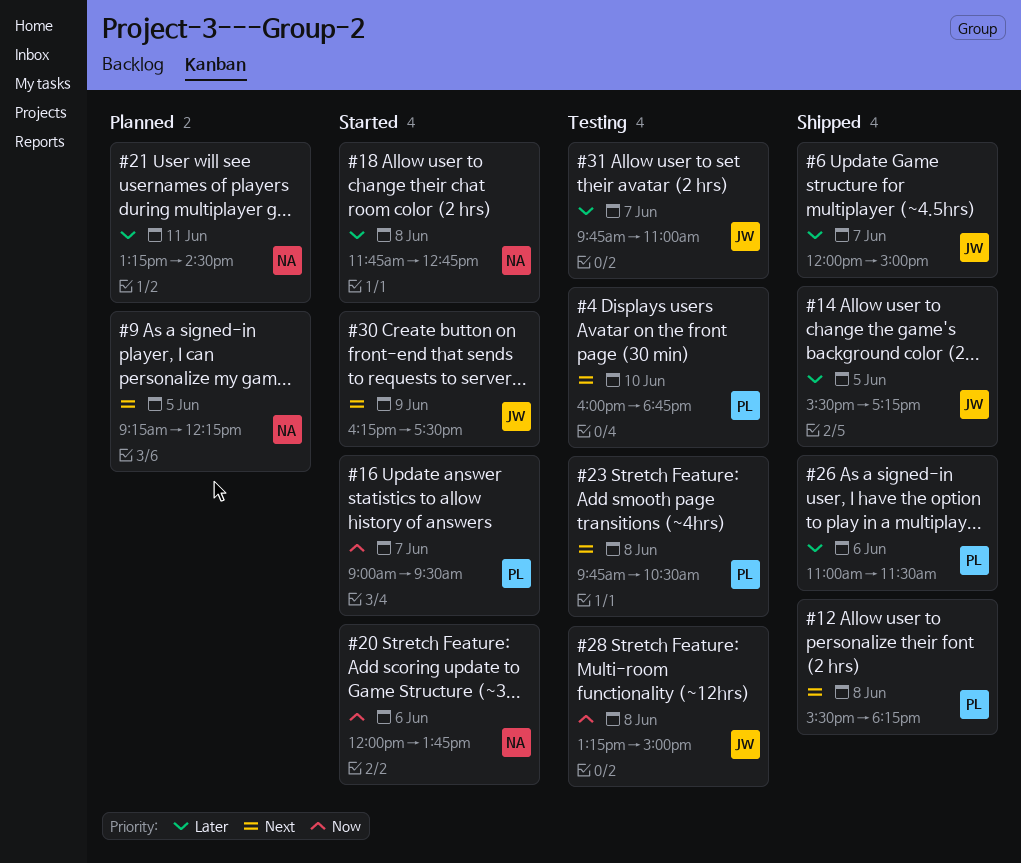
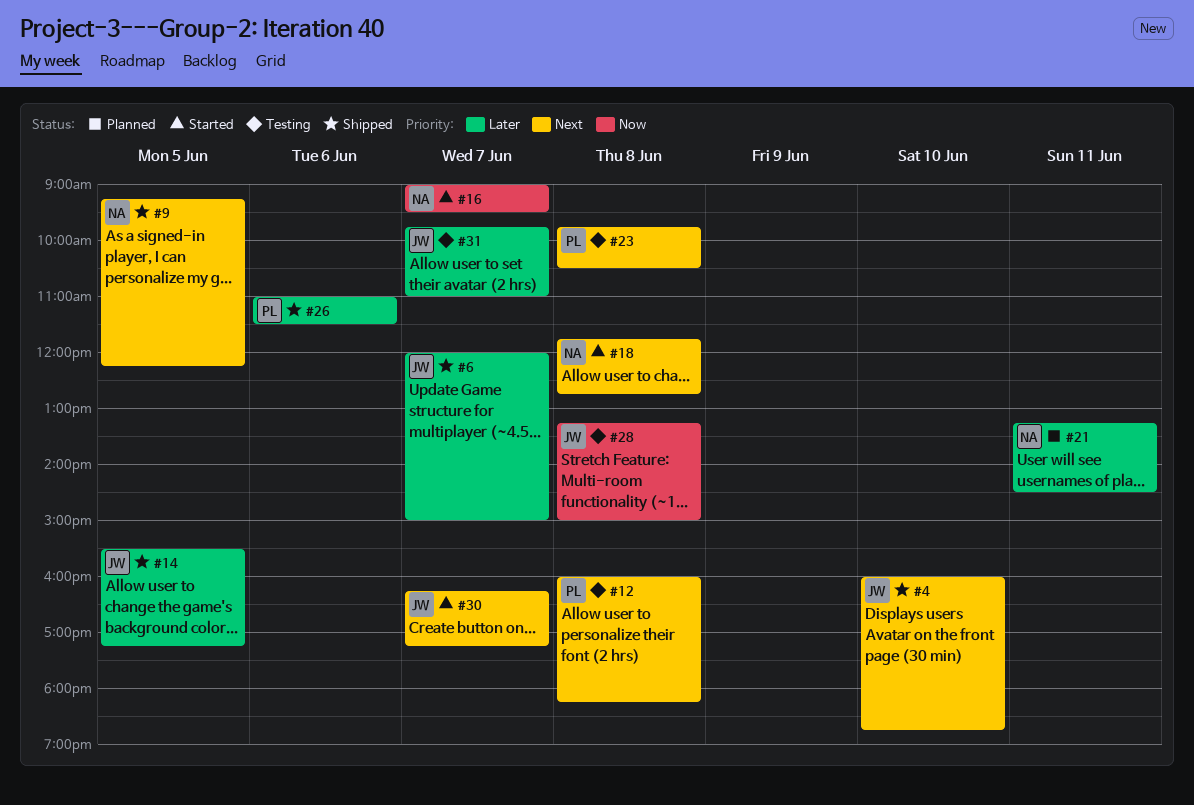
#4, status: Testing -> Shipped
#4, owner: PL -> JW
#9, status: Planned -> Shipped
#12, status: Shipped -> Testing
#12, begins: 15:30 -> 16:00
#16, owner: PL -> NA
#18, priority: Later -> Next
#20: present -> none
#30, day: Jun 9 -> Jun 7
#30, ends: 17:30 -> 17:15

